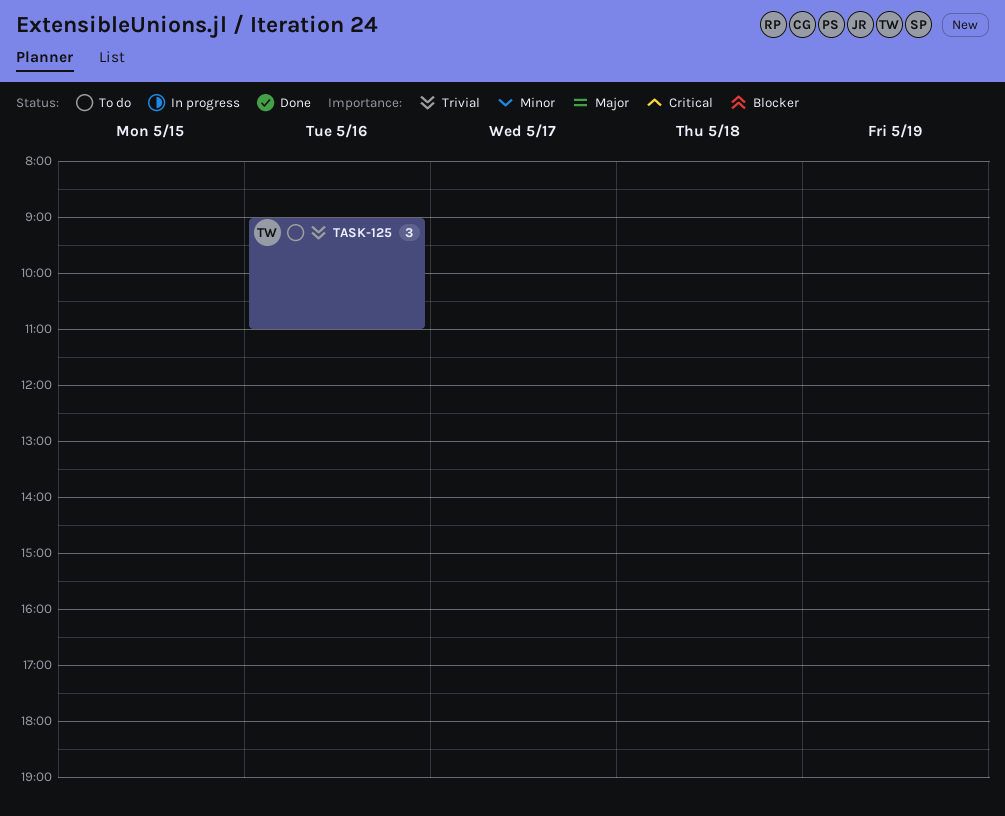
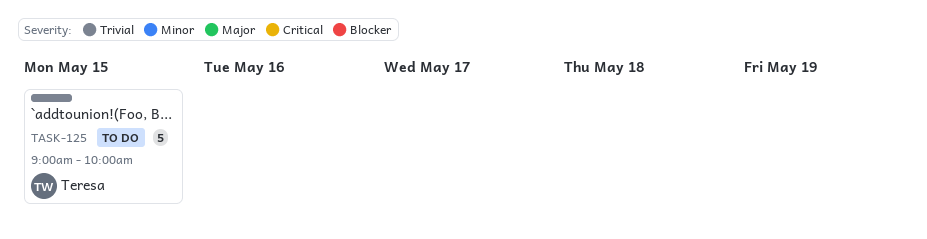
TASK-125, estimate: 3 -> 5
TASK-125, day: May 16 -> May 15
TASK-125, ends: 11:00 -> 10:00

